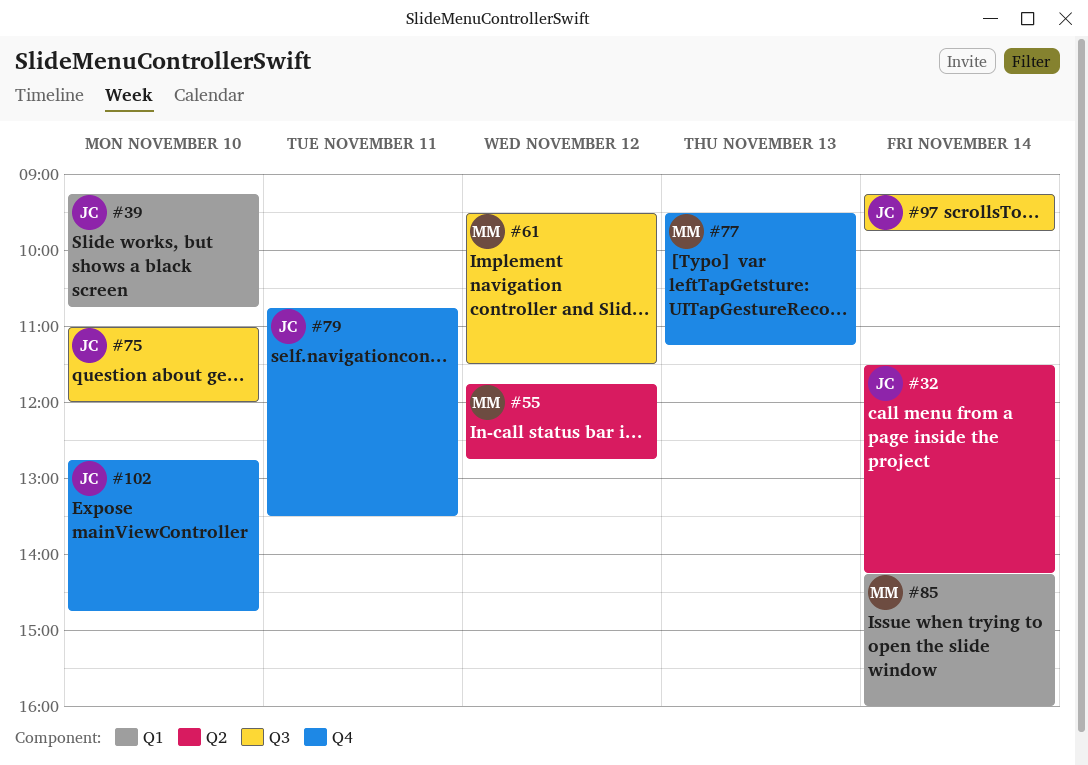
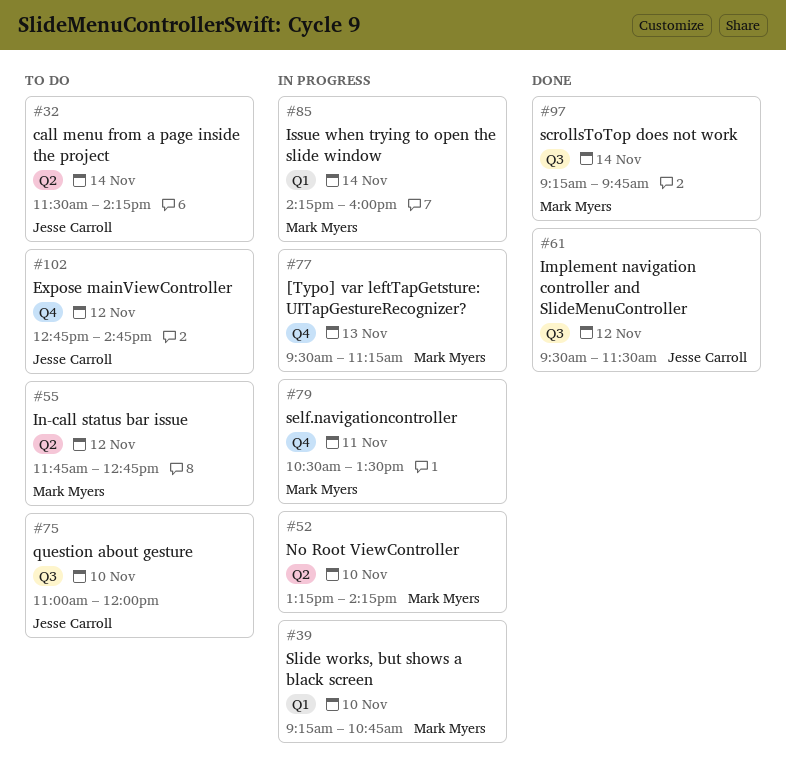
#39, owner: Jesse Carroll -> Mark Myers
#52: none -> present
#61, owner: Mark Myers -> Jesse Carroll
#79, owner: Jesse Carroll -> Mark Myers
#79, begins: 10:45 -> 10:30
#97, owner: Jesse Carroll -> Mark Myers
#102, day: Nov 10 -> Nov 12

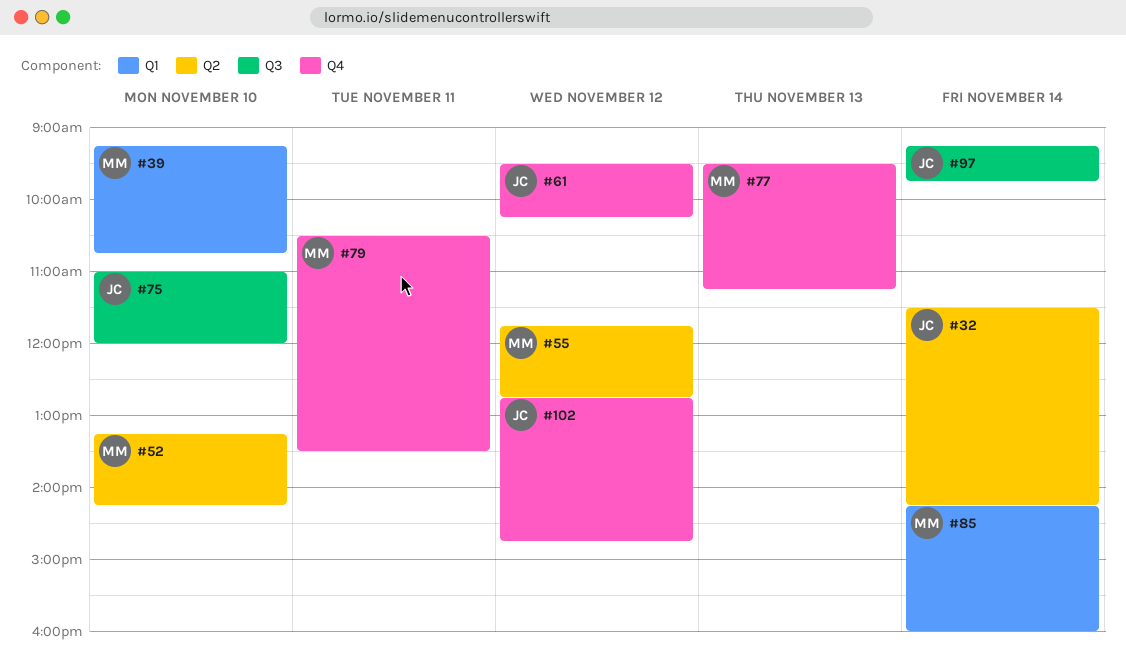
#61, label: Q3 -> Q4
#61, ends: 11:30 -> 10:15
#97, owner: Mark Myers -> Jesse Carroll

